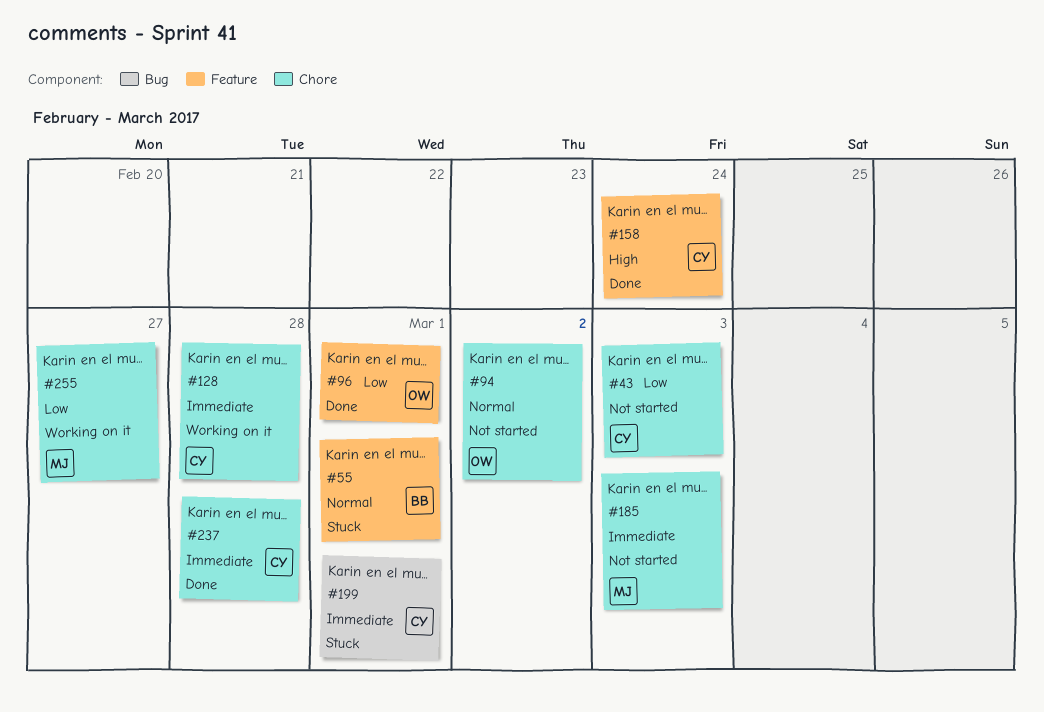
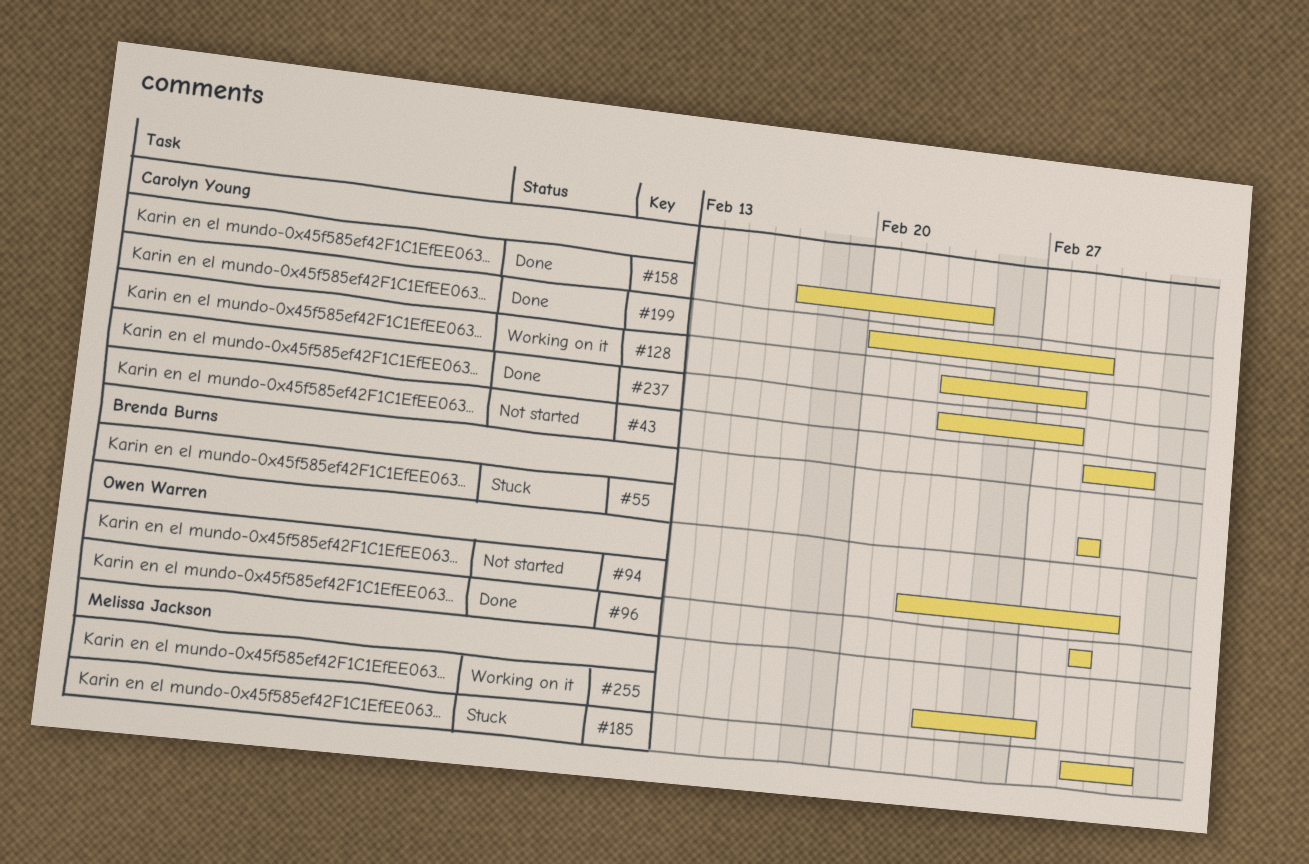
#185, status: Not started -> Stuck
#199, status: Stuck -> Done

